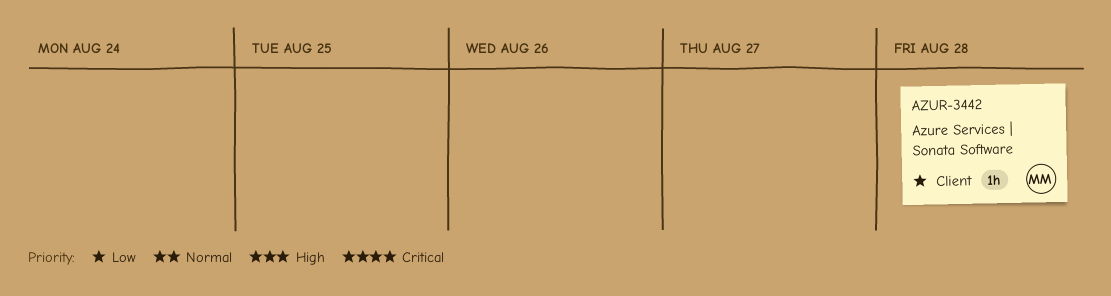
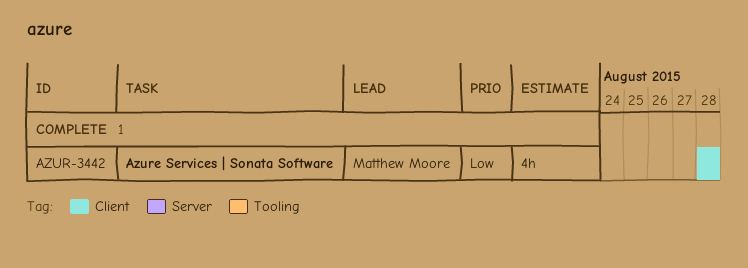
AZUR-3442, estimate: 1h -> 4h

